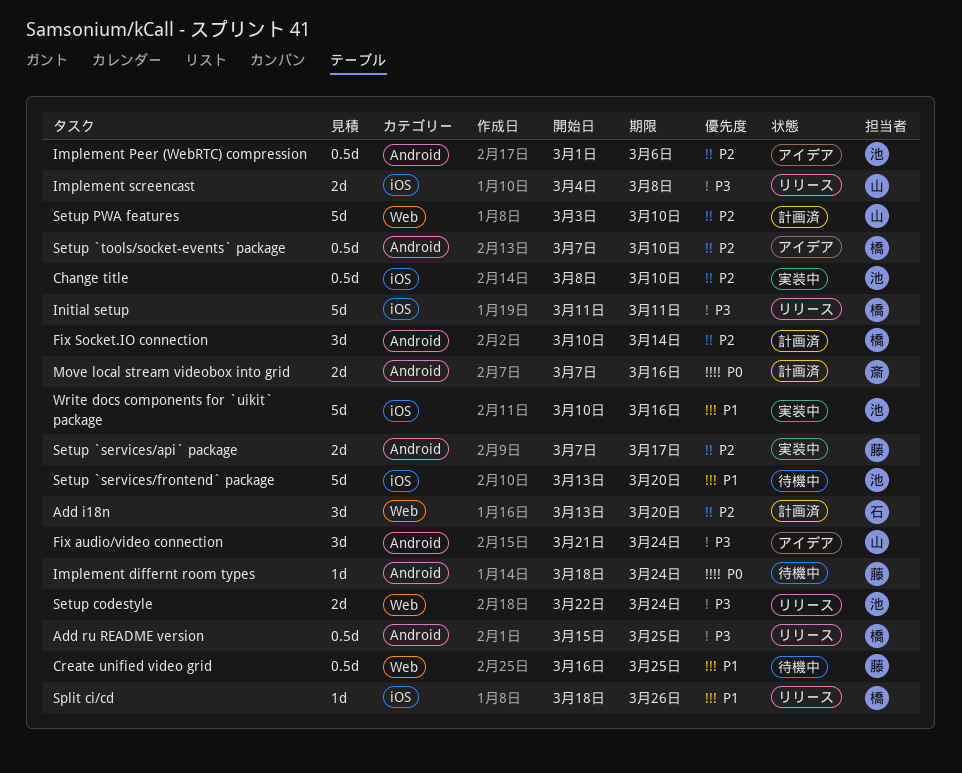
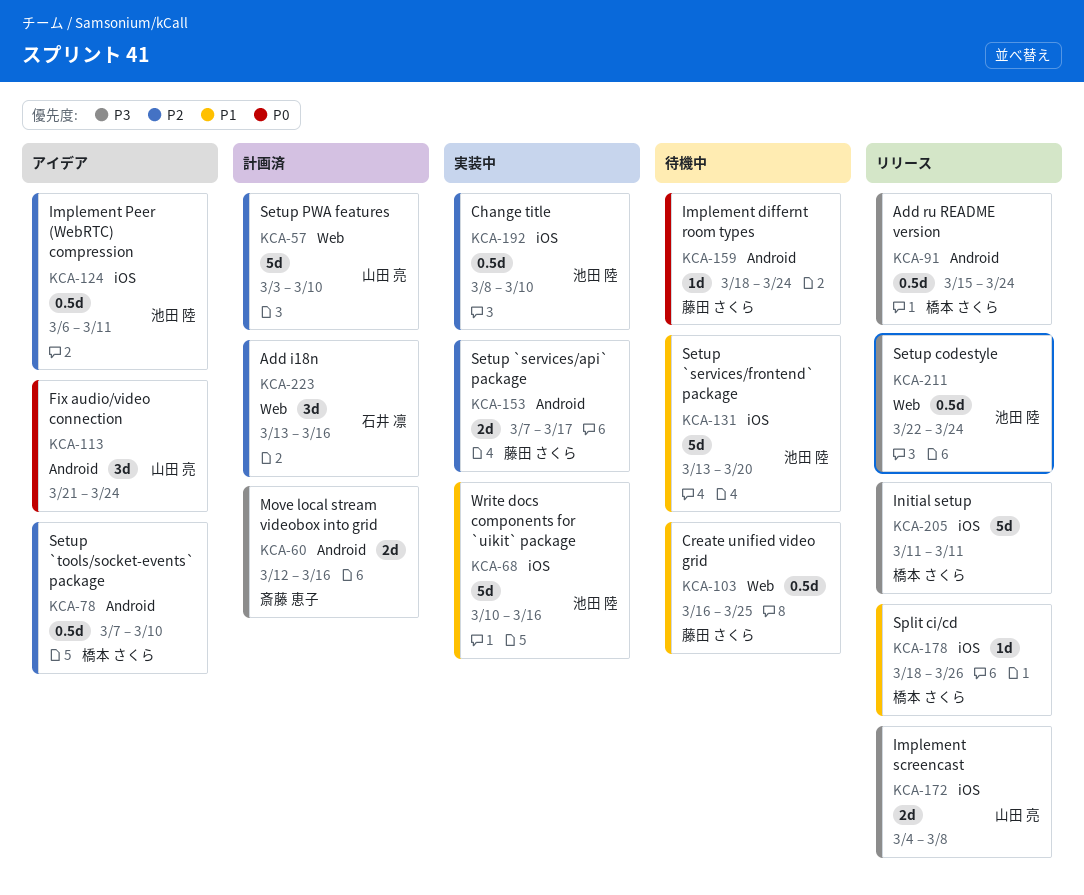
Add i18n, due: Mar 20 -> Mar 16
Add ru README version, due: Mar 25 -> Mar 24
Fix audio/video connection, priority: P3 -> P0
Fix Socket.IO connection: present -> none
Implement Peer (WebRTC) compression, label: Android -> iOS
Implement Peer (WebRTC) compression, start: Mar 1 -> Mar 6
Implement Peer (WebRTC) compression, due: Mar 6 -> Mar 11
Move local stream videobox into grid, priority: P0 -> P3
Move local stream videobox into grid, start: Mar 7 -> Mar 12
Setup codestyle, estimate: 2d -> 0.5d

